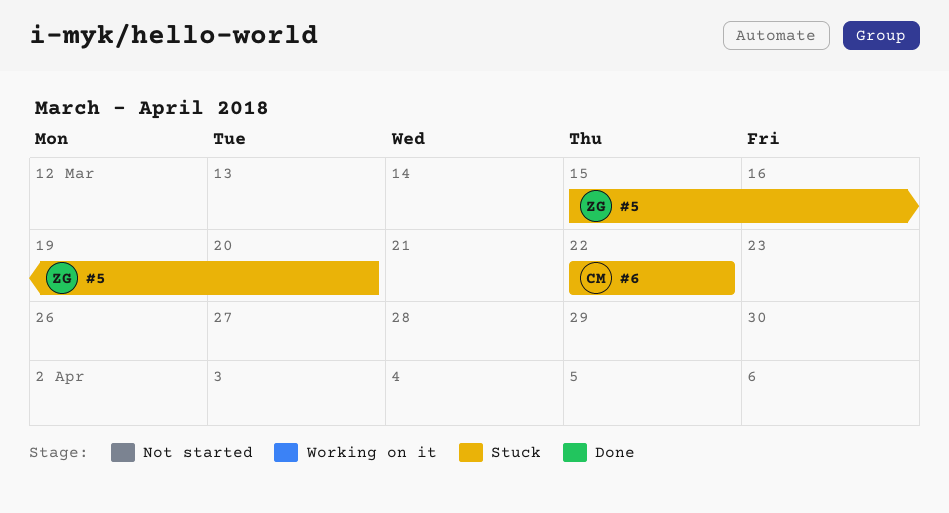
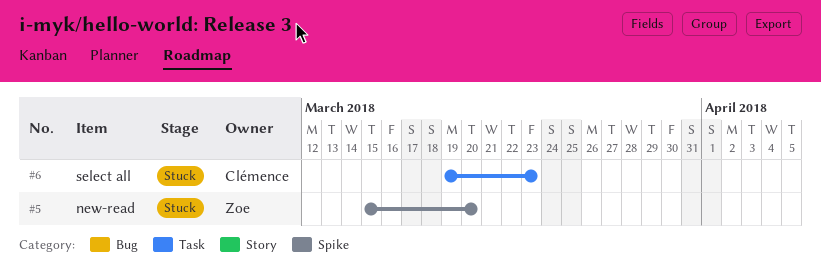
#6, start: Mar 22 -> Mar 19
#6, due: Mar 22 -> Mar 23

